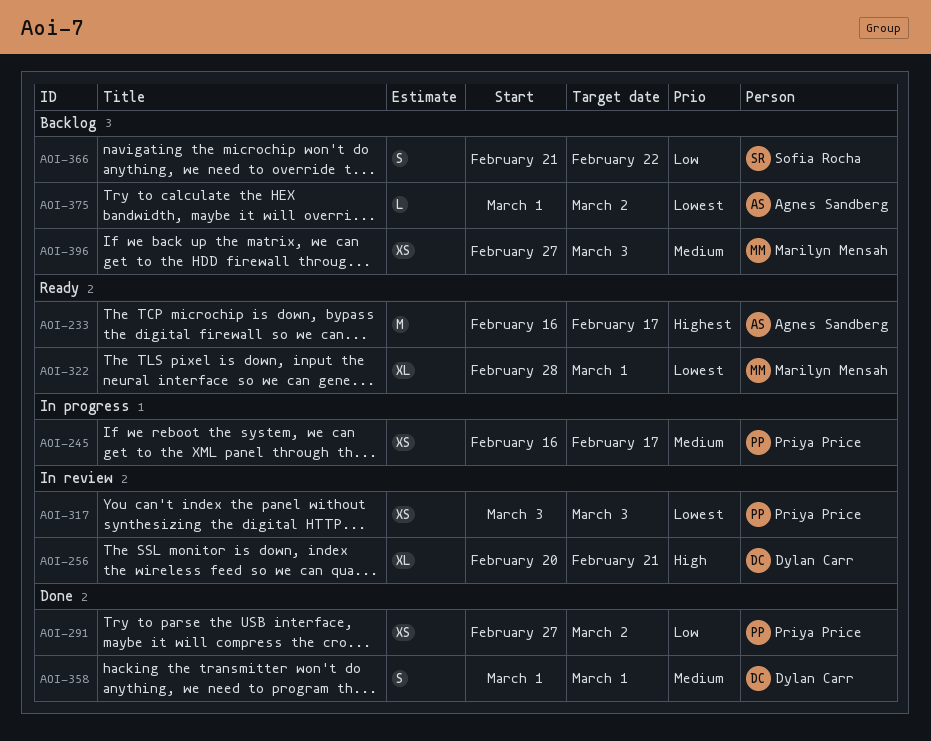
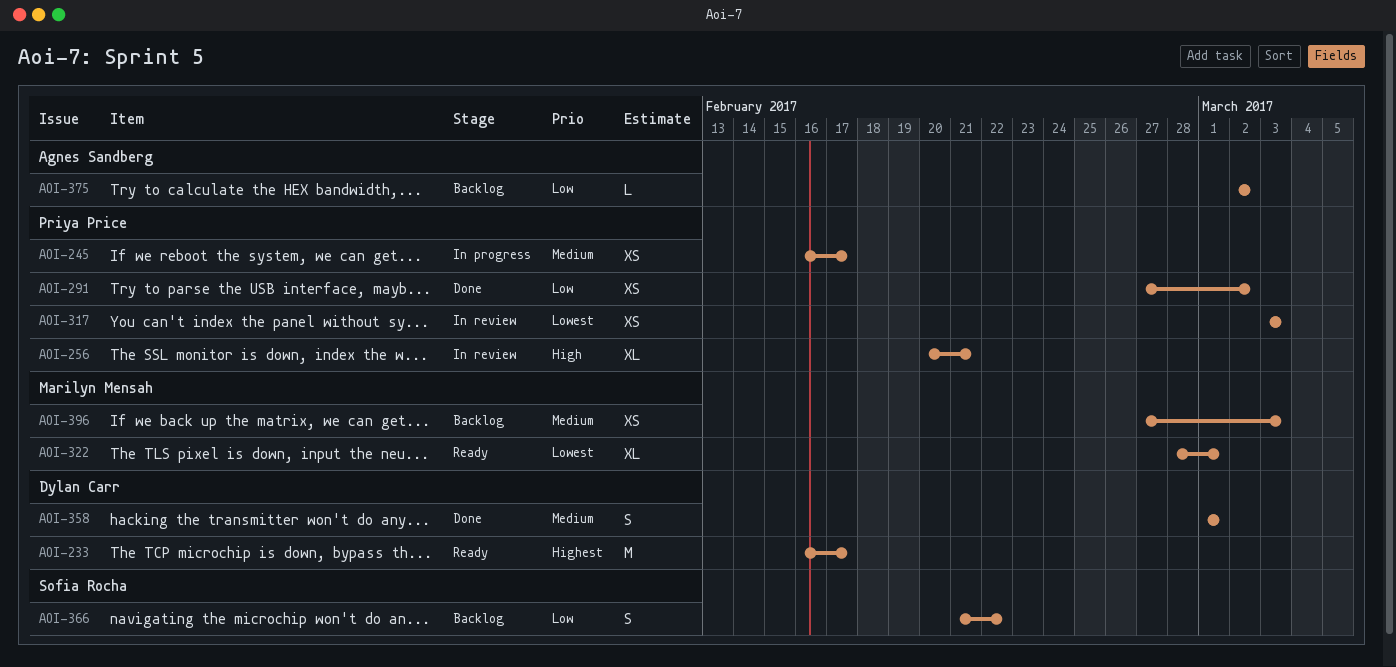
AOI-233, owner: Agnes Sandberg -> Dylan Carr
AOI-256, owner: Dylan Carr -> Priya Price
AOI-375, priority: Lowest -> Low
AOI-375, start: Mar 1 -> Mar 2

